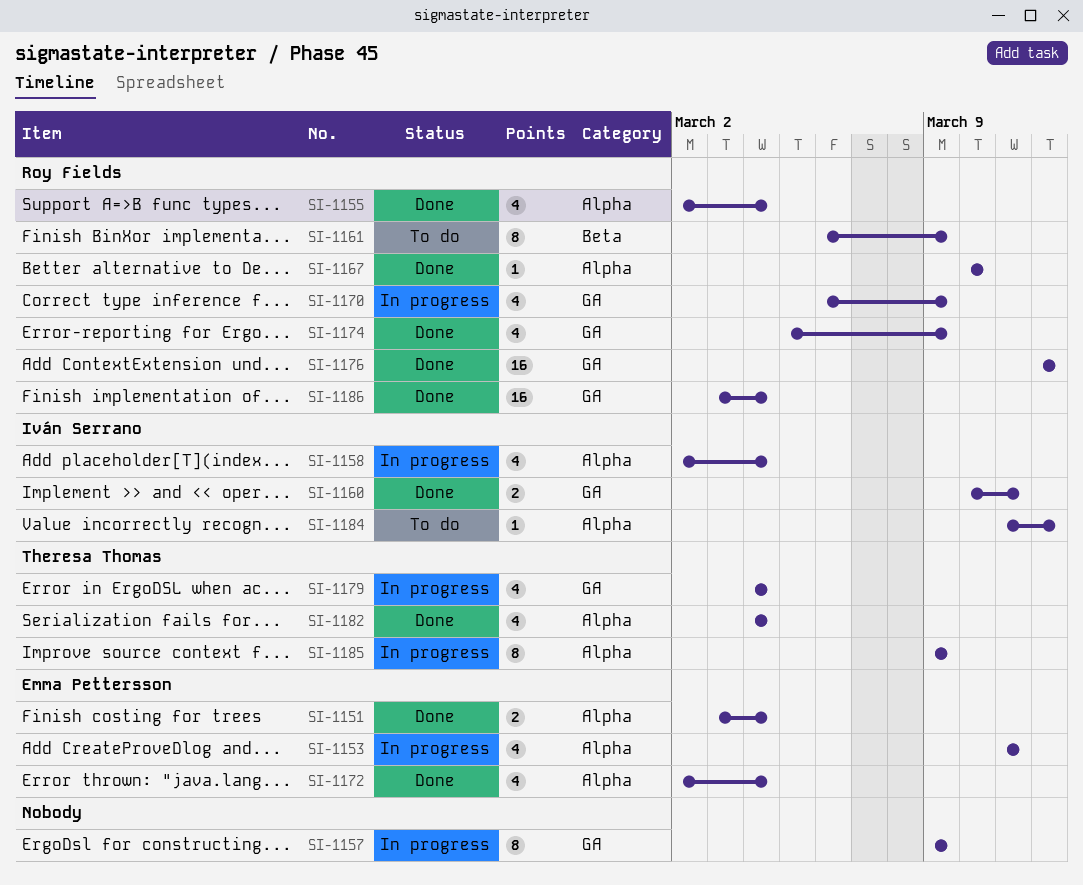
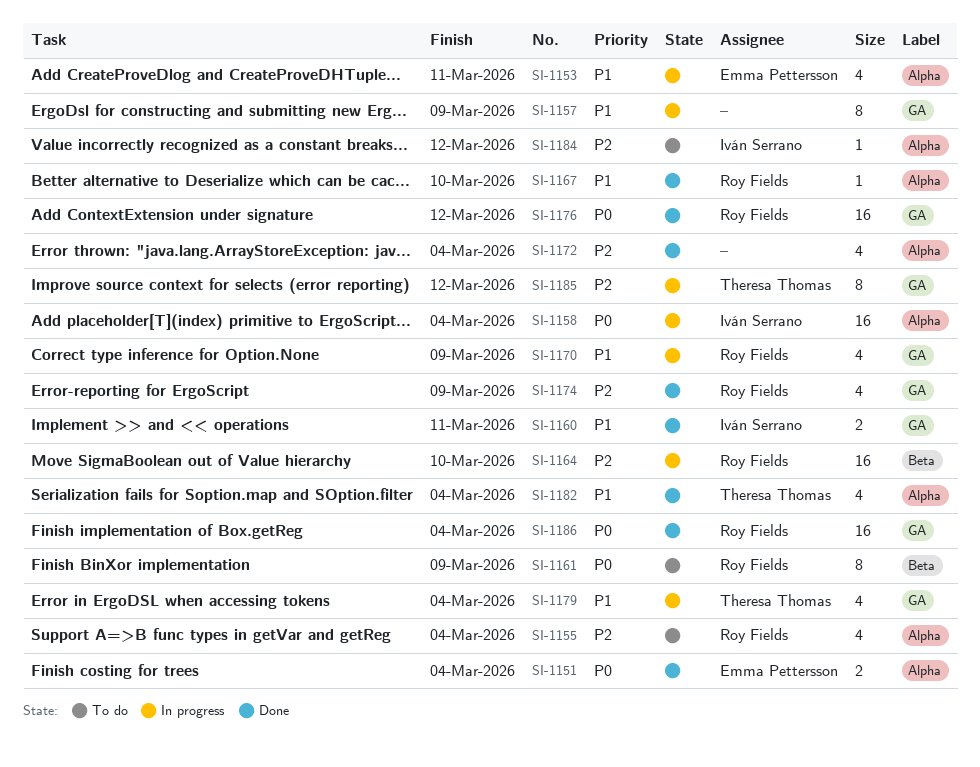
SI-1155, status: Done -> To do
SI-1158, estimate: 4 -> 16
SI-1164: none -> present
SI-1172, owner: Emma Pettersson -> none
SI-1185, label: Alpha -> GA
SI-1185, due: Mar 9 -> Mar 12

